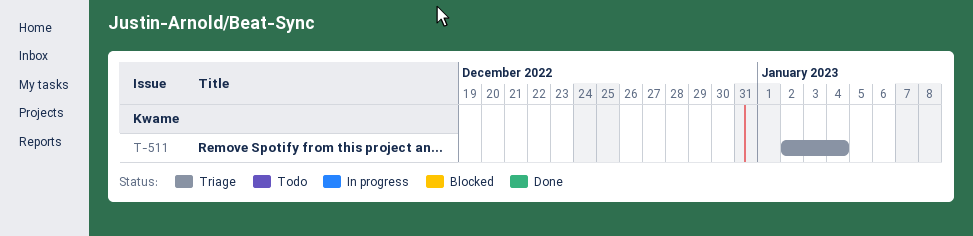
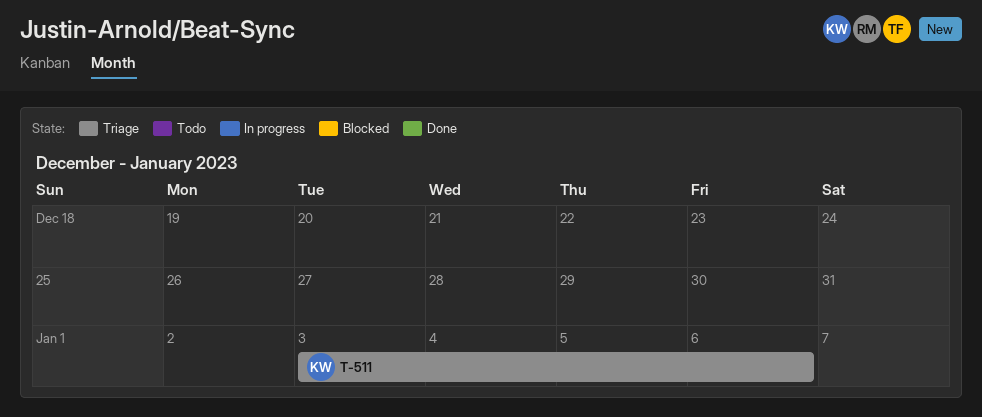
T-511, start: Jan 2 -> Jan 3
T-511, due: Jan 4 -> Jan 6

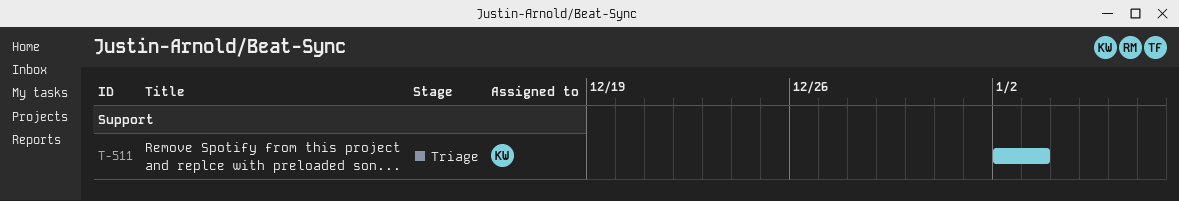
T-511, start: Jan 3 -> Jan 2
T-511, due: Jan 6 -> Jan 3

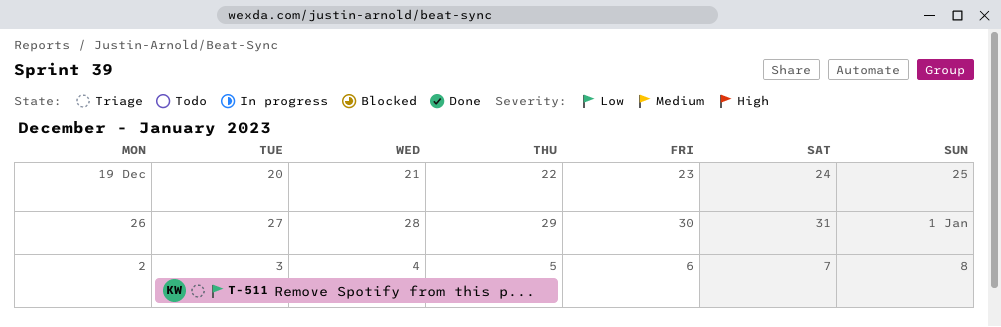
T-511, start: Jan 2 -> Jan 3
T-511, due: Jan 3 -> Jan 5

